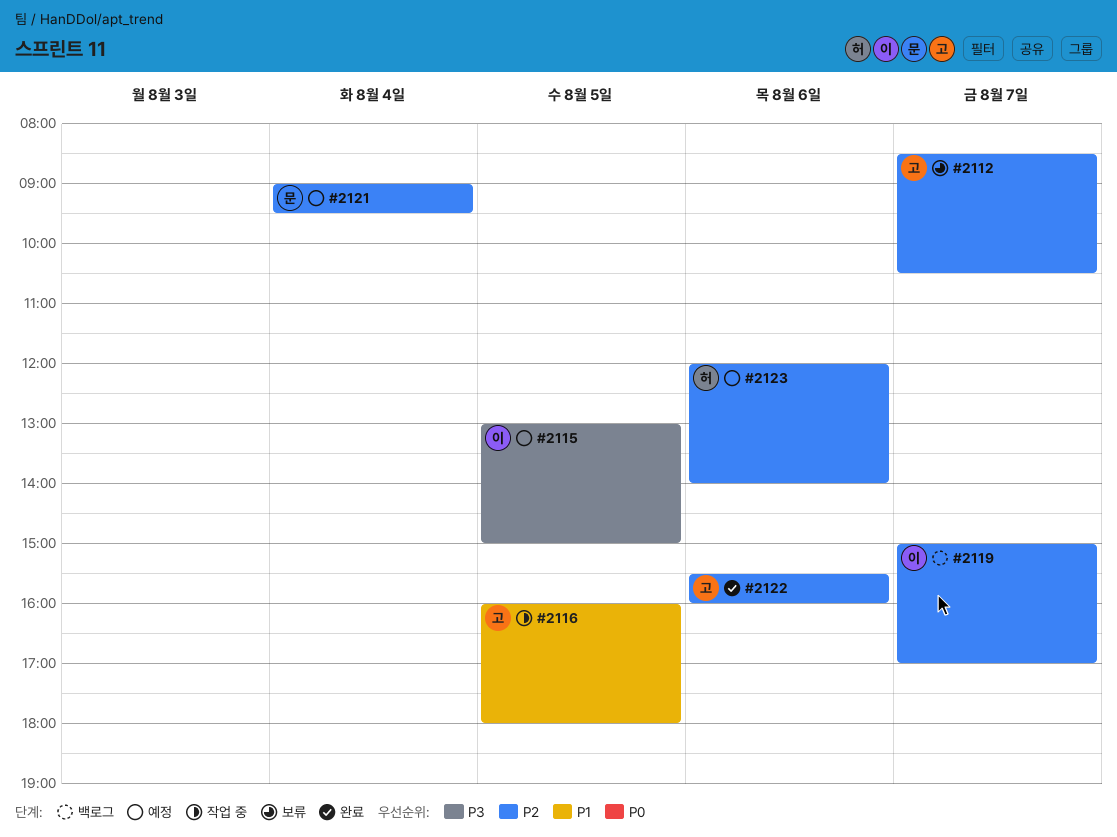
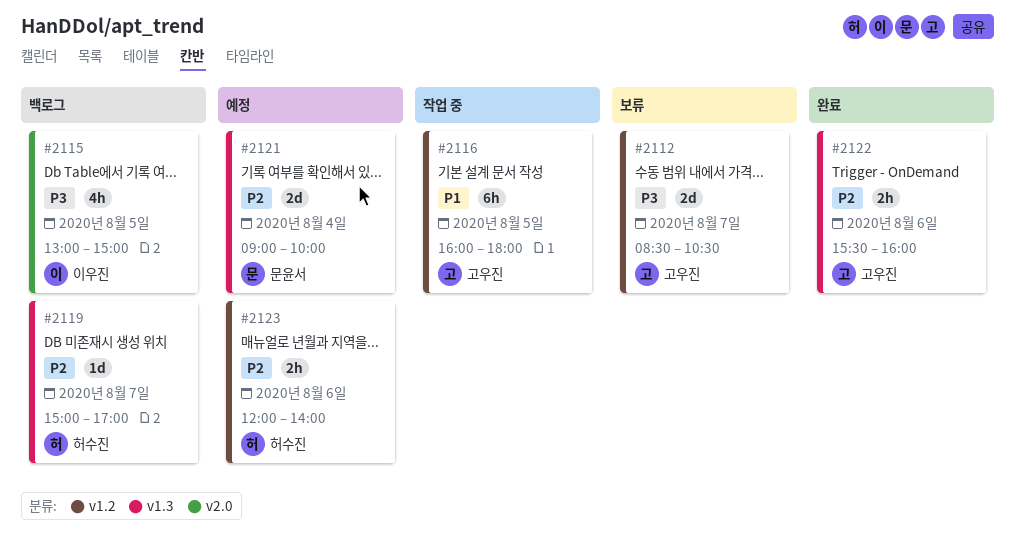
#2112, priority: P2 -> P3
#2115, status: 예정 -> 백로그
#2119, owner: 이우진 -> 허수진
#2121, ends: 09:30 -> 10:00

